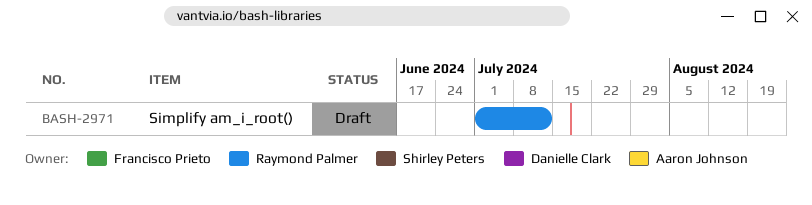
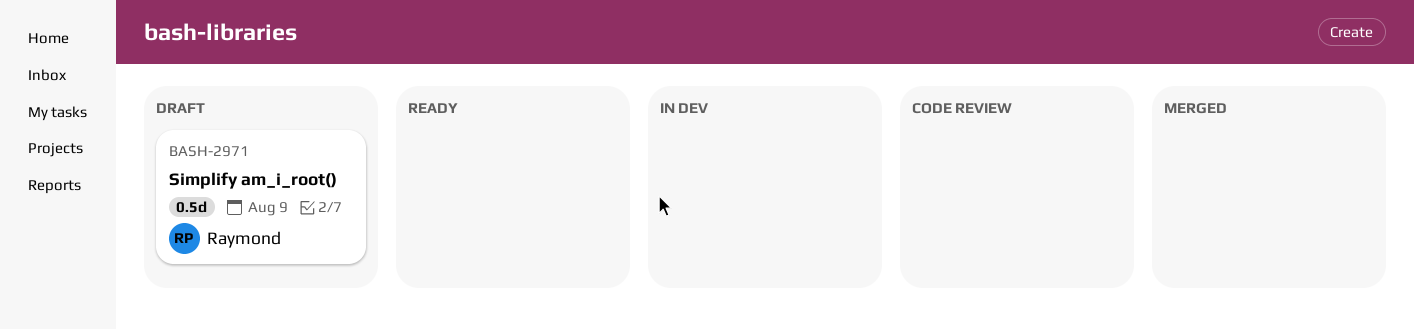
BASH-2971, due: Jul 12 -> Aug 9

